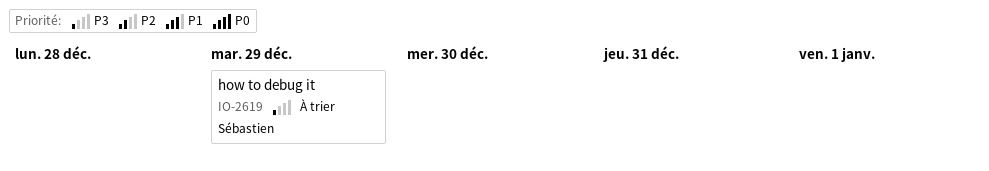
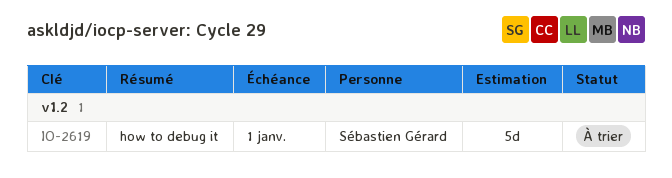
IO-2619, due: Dec 29 -> Jan 1

